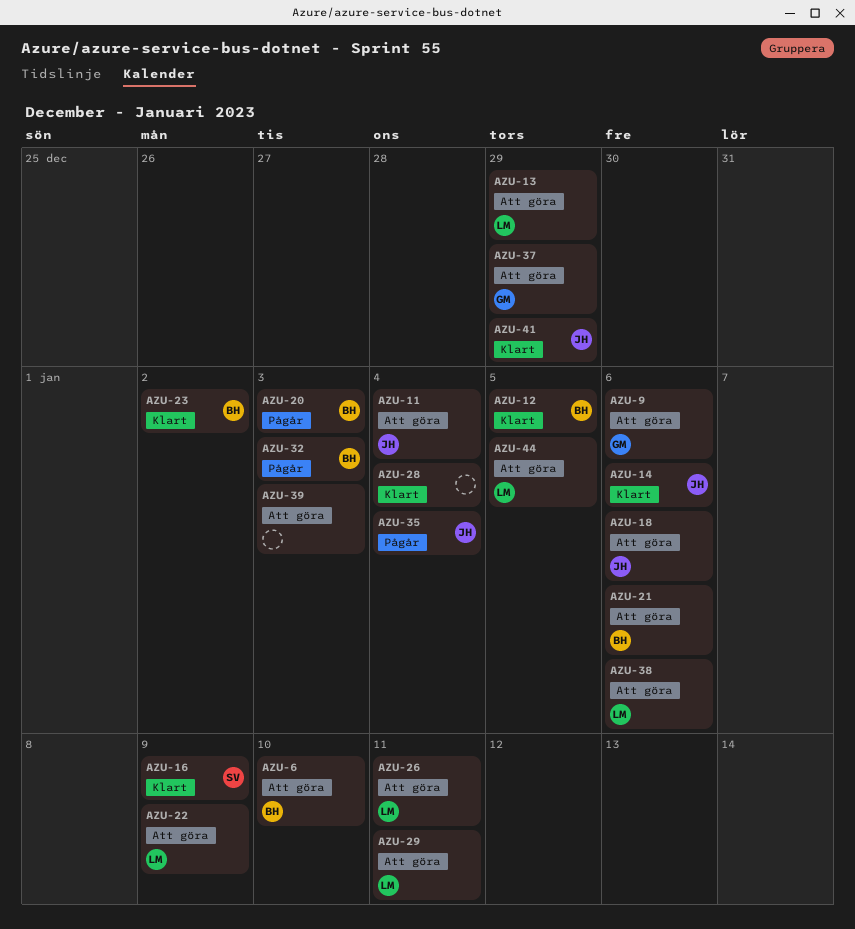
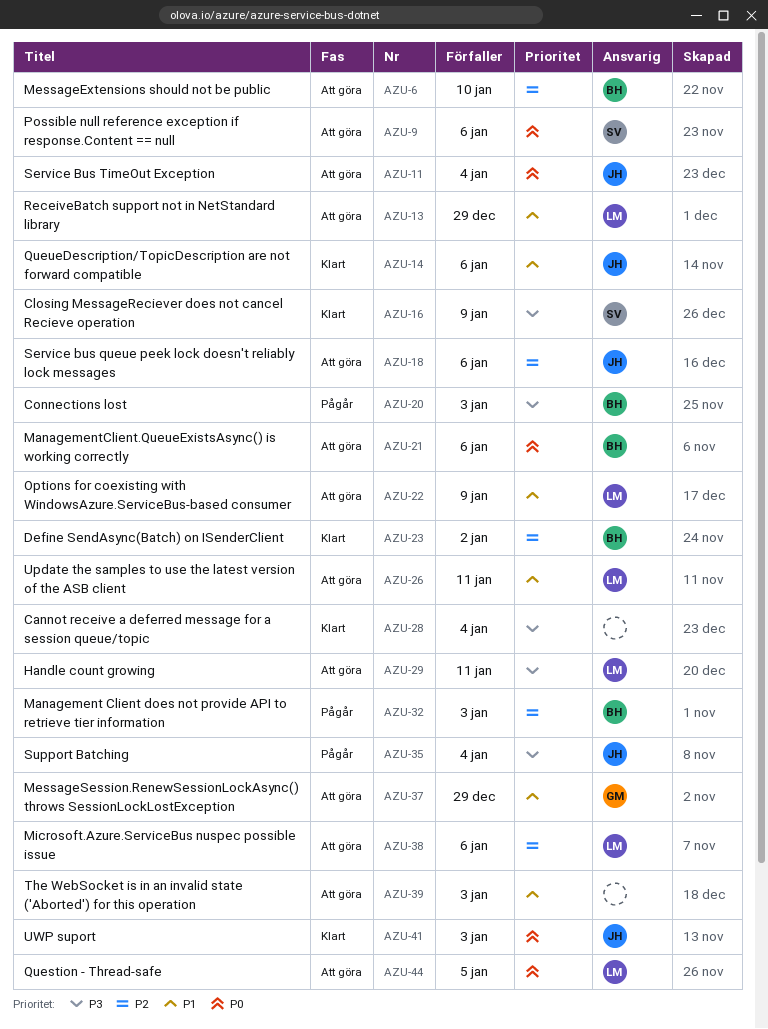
AZU-9, owner: GM -> SV
AZU-12: present -> none
AZU-41, due: Dec 29 -> Jan 3

